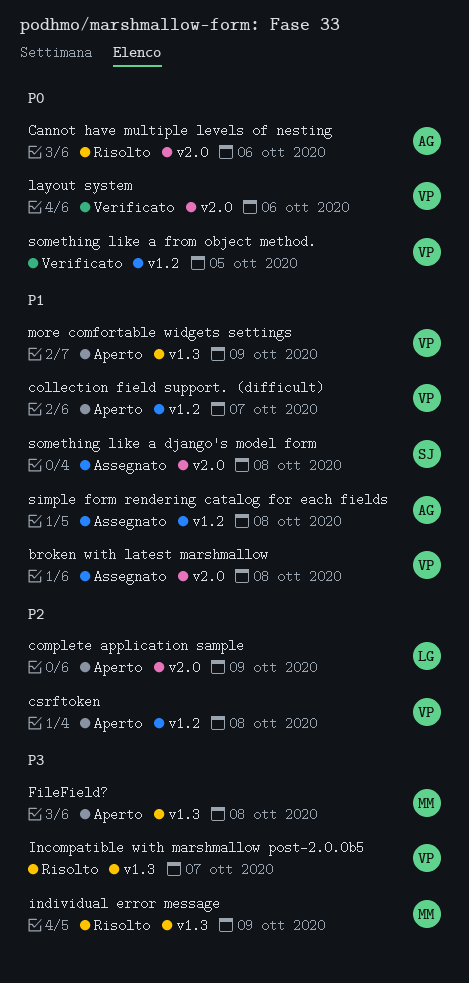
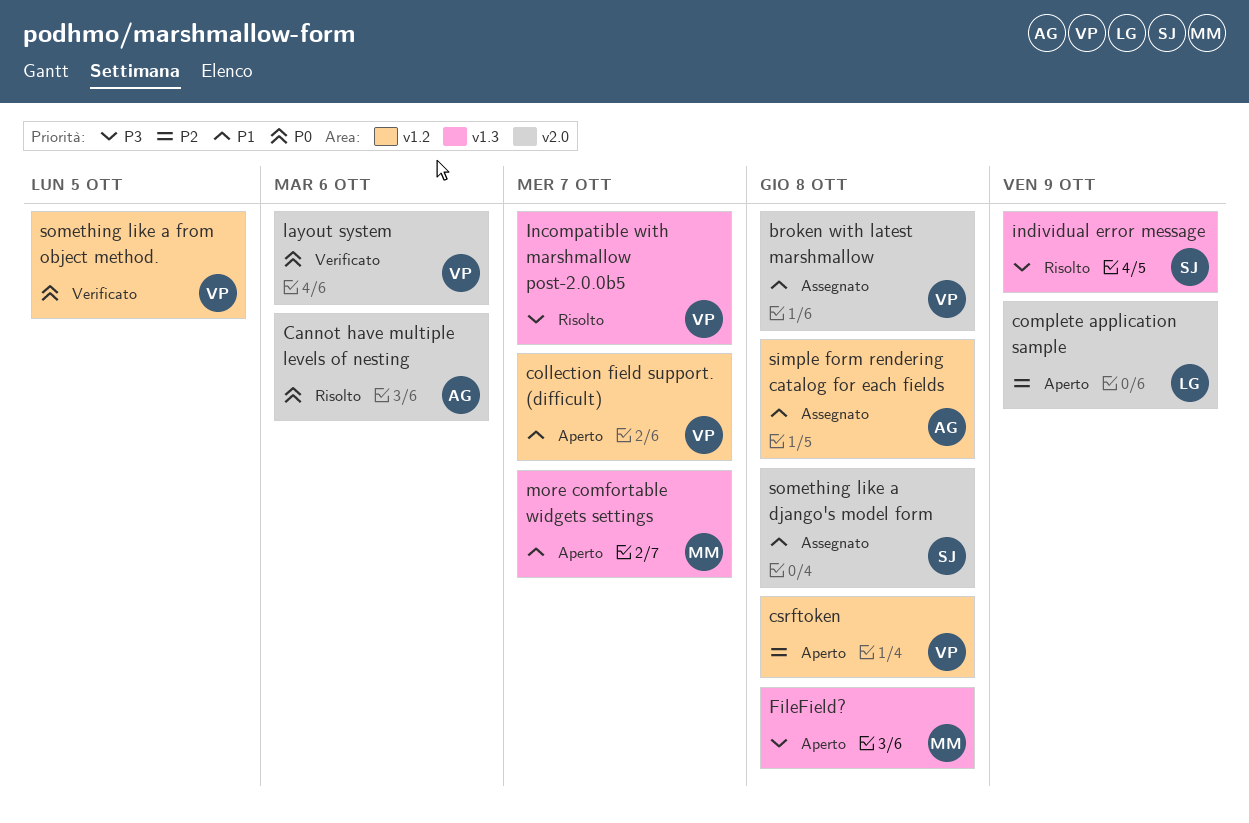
individual error message, owner: MM -> SJ
more comfortable widgets settings, owner: VP -> MM
more comfortable widgets settings, due: Oct 9 -> Oct 7

